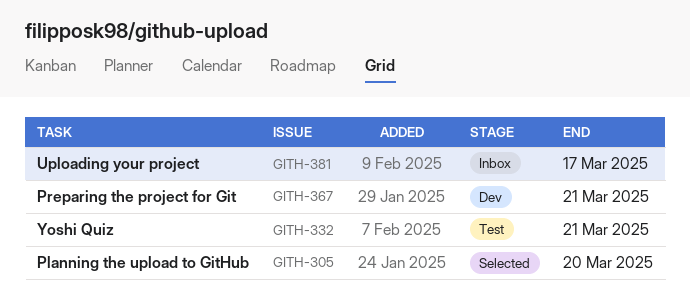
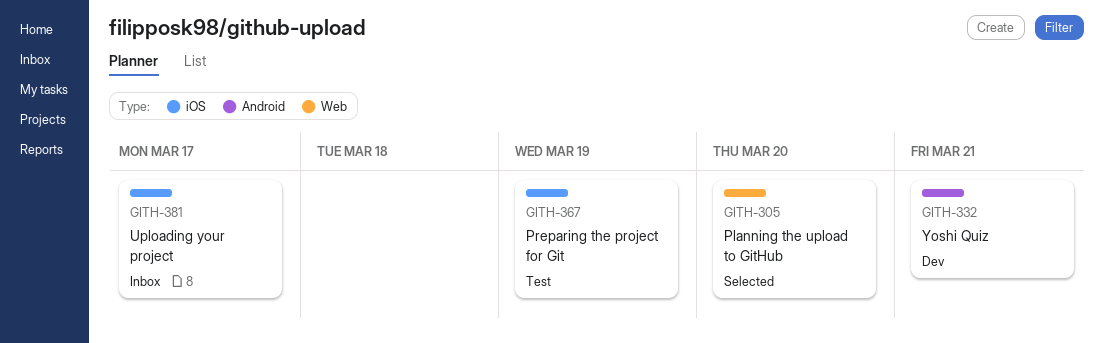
GITH-332, status: Test -> Dev
GITH-367, status: Dev -> Test
GITH-367, due: Mar 21 -> Mar 19

